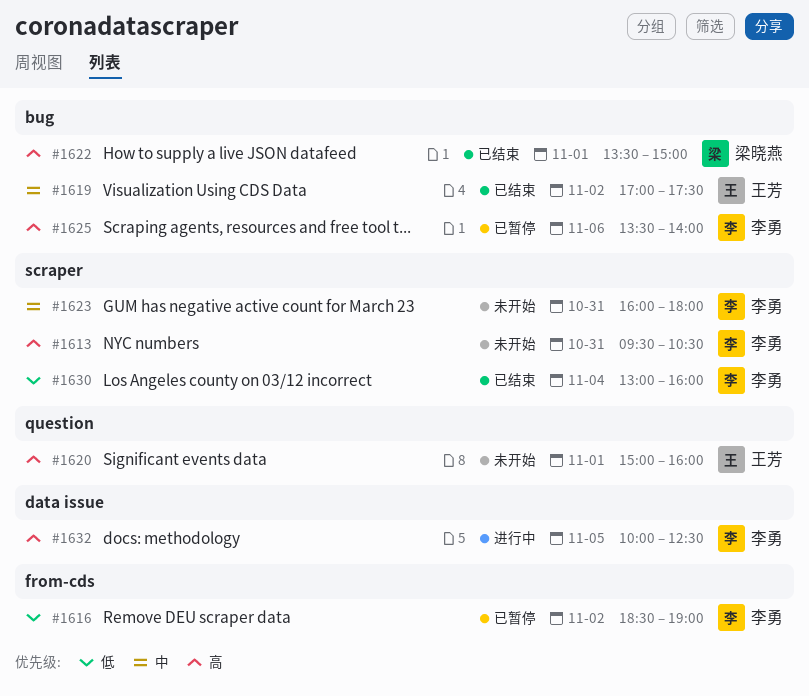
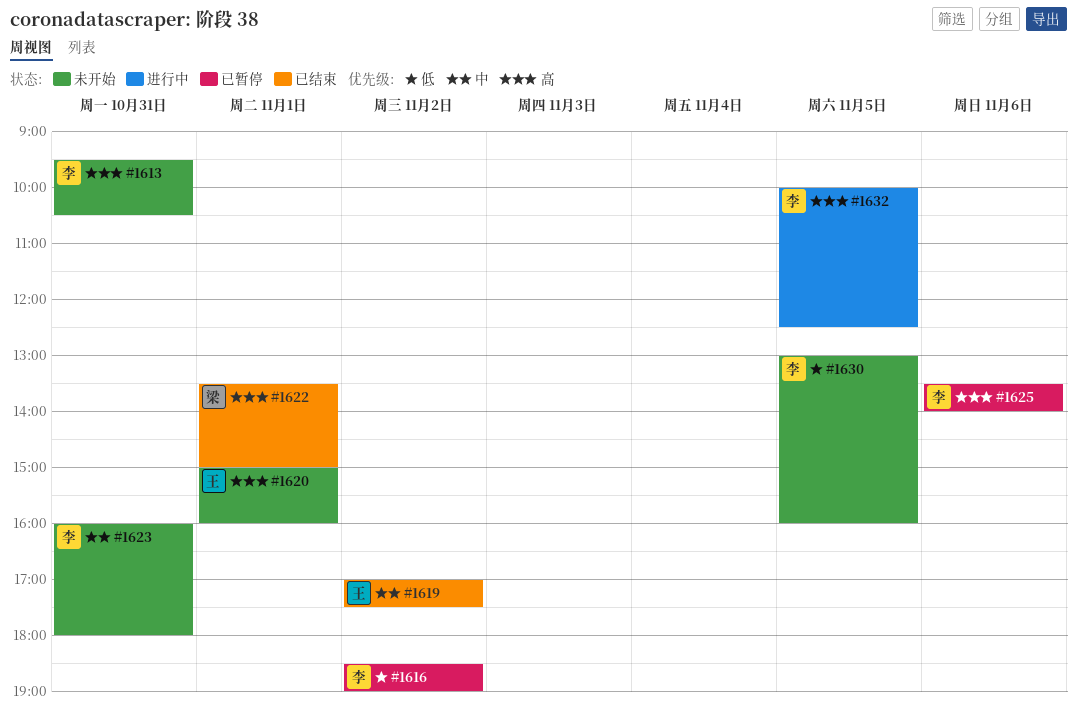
#1630, status: 已结束 -> 未开始
#1630, day: Nov 4 -> Nov 5

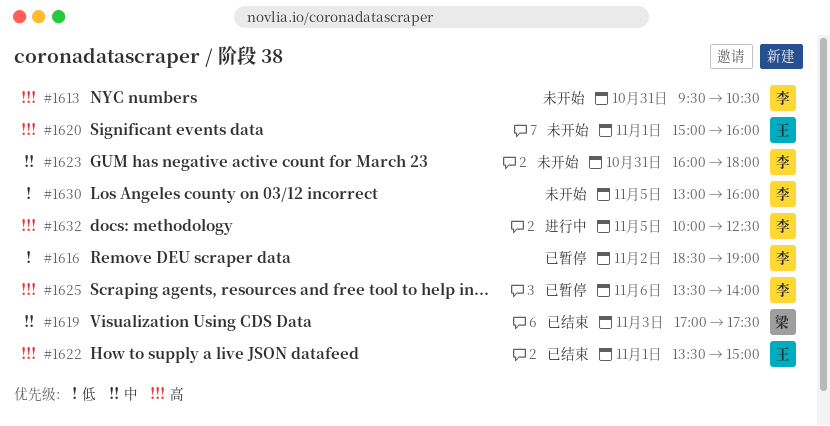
#1619, owner: 王 -> 梁
#1619, day: Nov 2 -> Nov 3
#1622, owner: 梁 -> 王

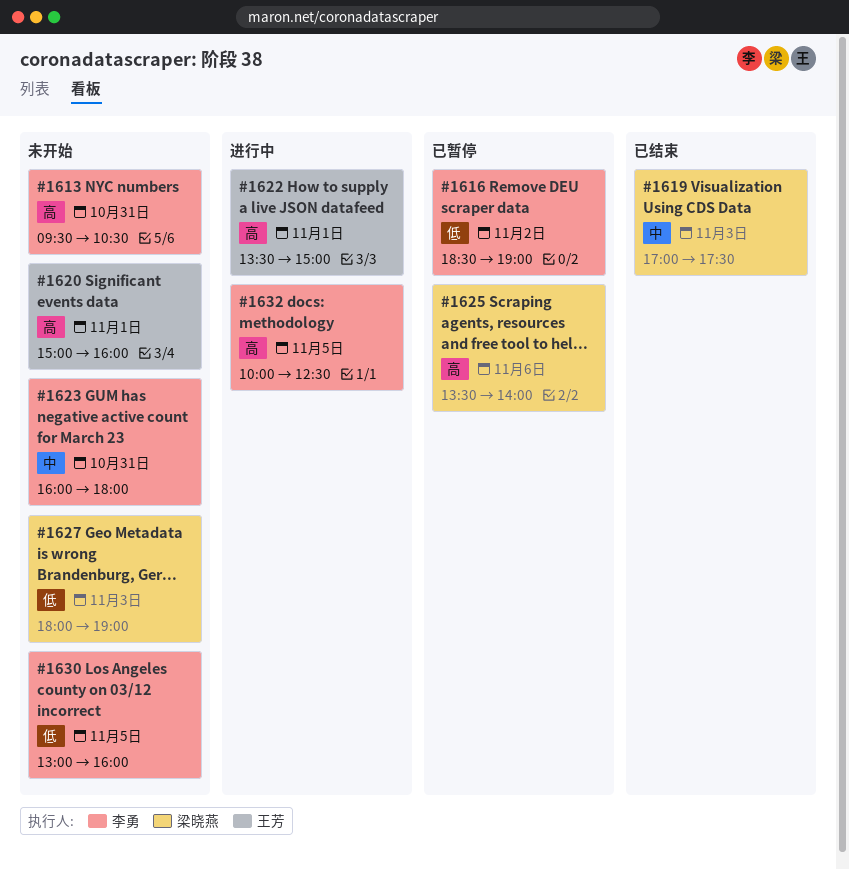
#1622, status: 已结束 -> 进行中
#1625, owner: 李勇 -> 梁晓燕
#1627: none -> present

